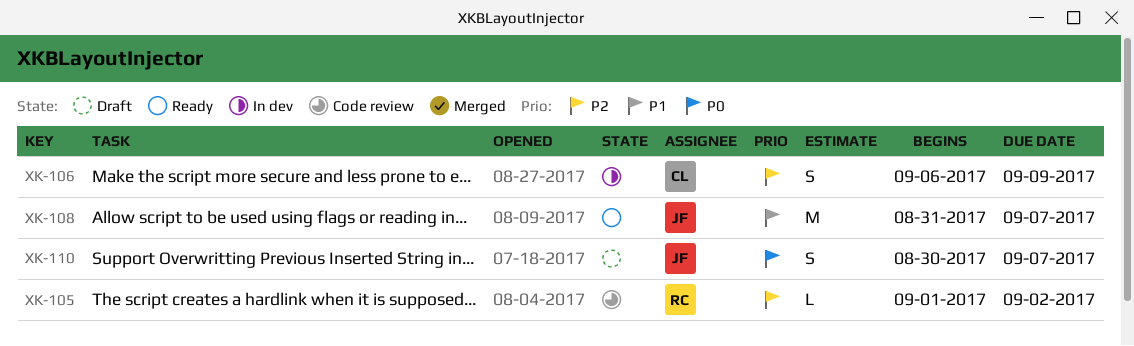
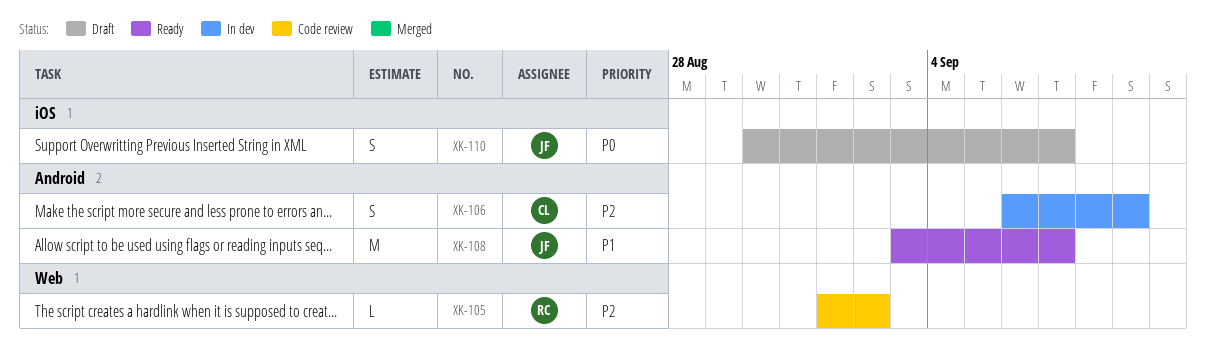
XK-108, start: Aug 31 -> Sep 3

